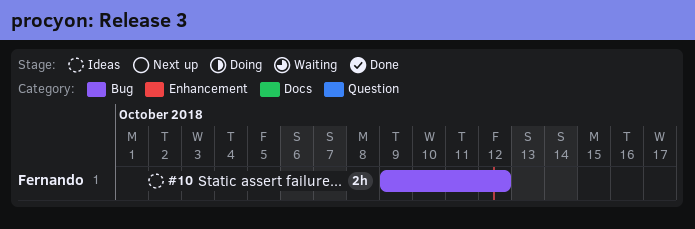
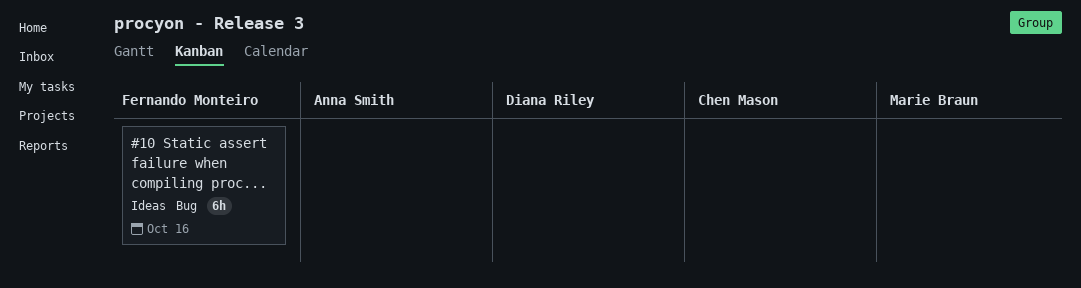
#10, estimate: 2h -> 6h
#10, due: Oct 12 -> Oct 16

